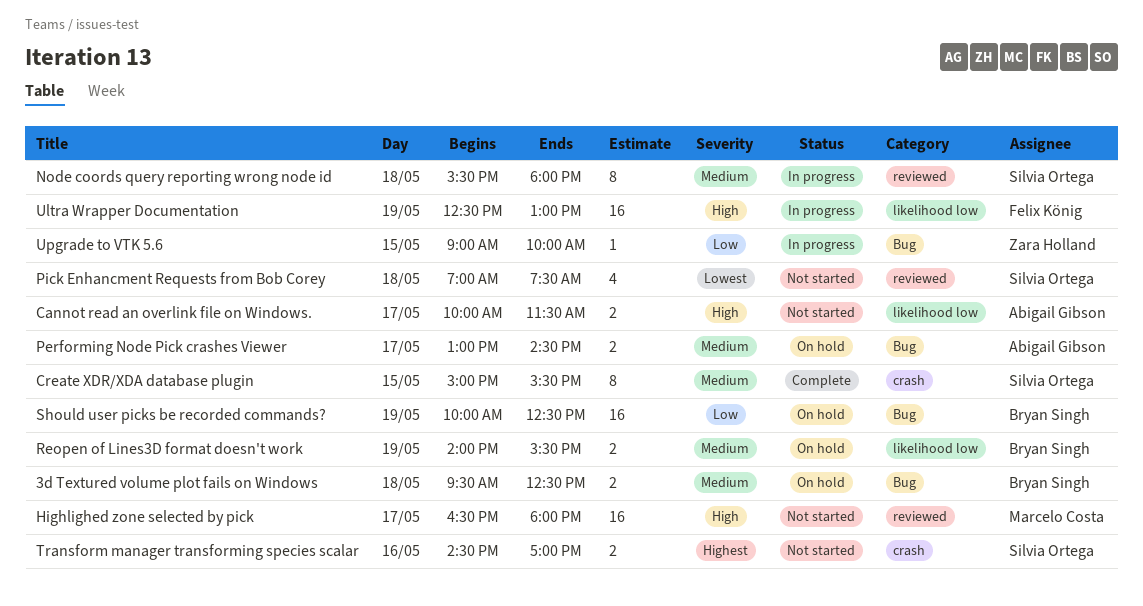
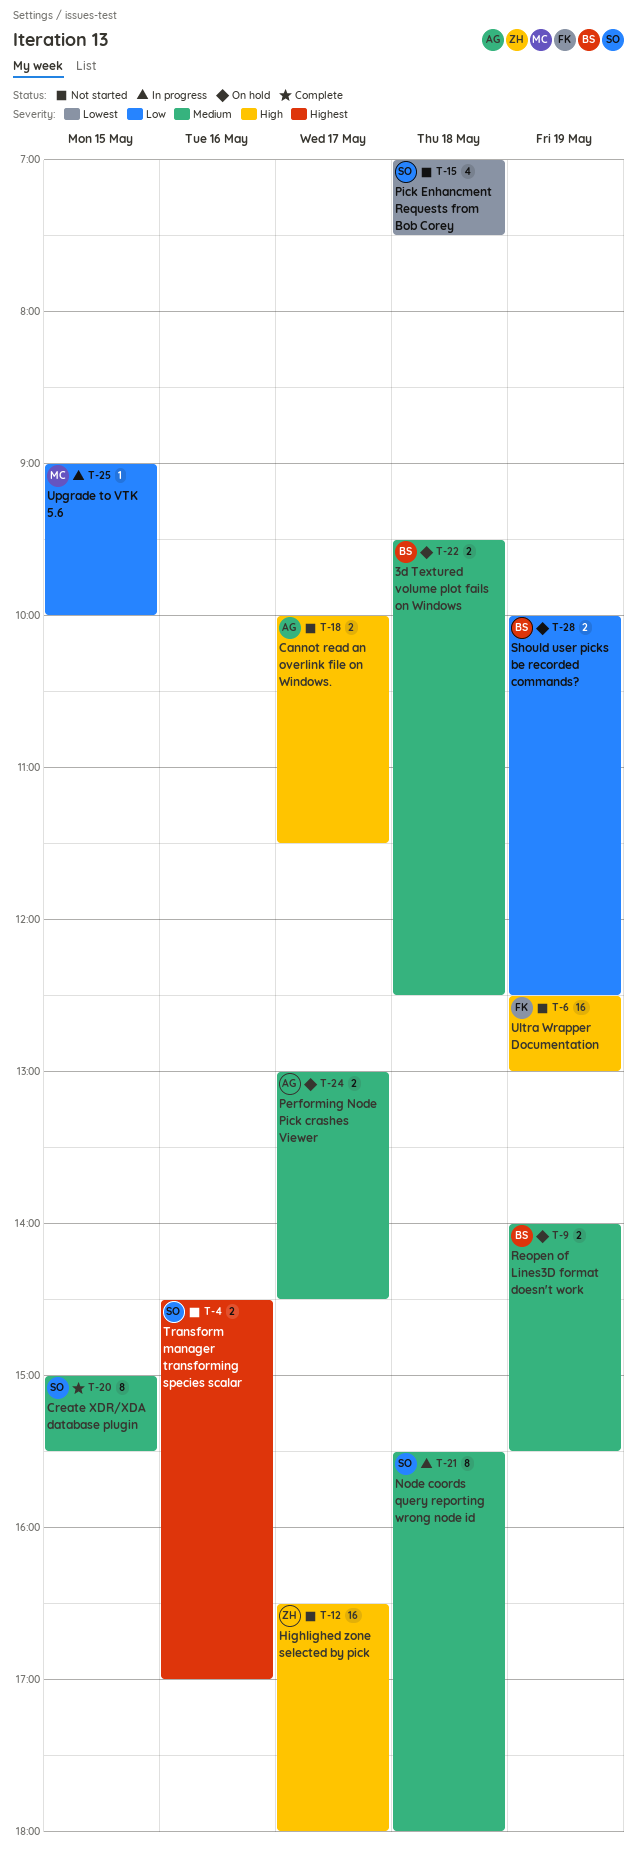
Highlighed zone selected by pick, owner: Marcelo Costa -> Zara Holland
Should user picks be recorded commands?, estimate: 16 -> 2
Ultra Wrapper Documentation, status: In progress -> Not started
Upgrade to VTK 5.6, owner: Zara Holland -> Marcelo Costa

